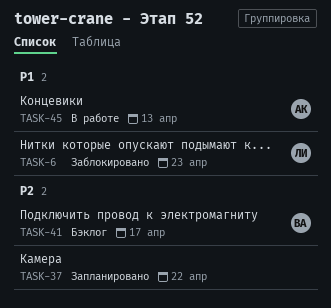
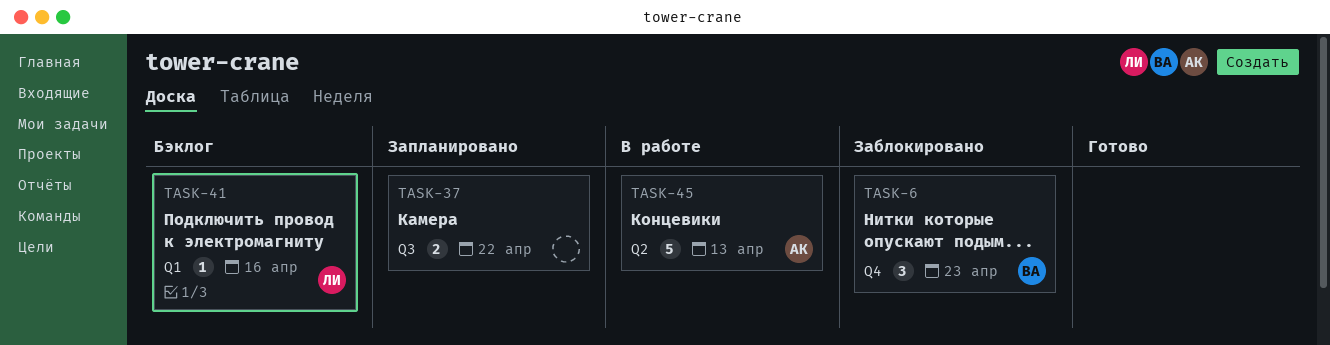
TASK-6, owner: ЛИ -> ВА
TASK-41, owner: ВА -> ЛИ
TASK-41, due: Apr 17 -> Apr 16

